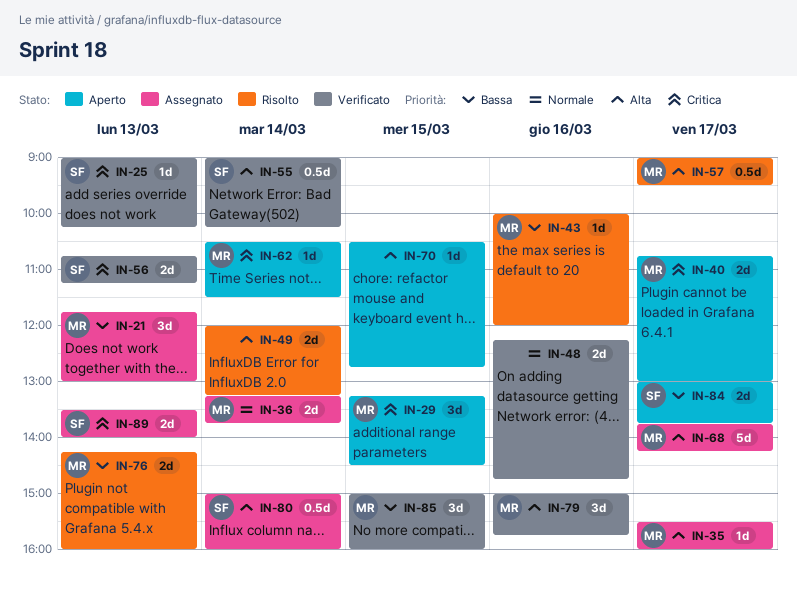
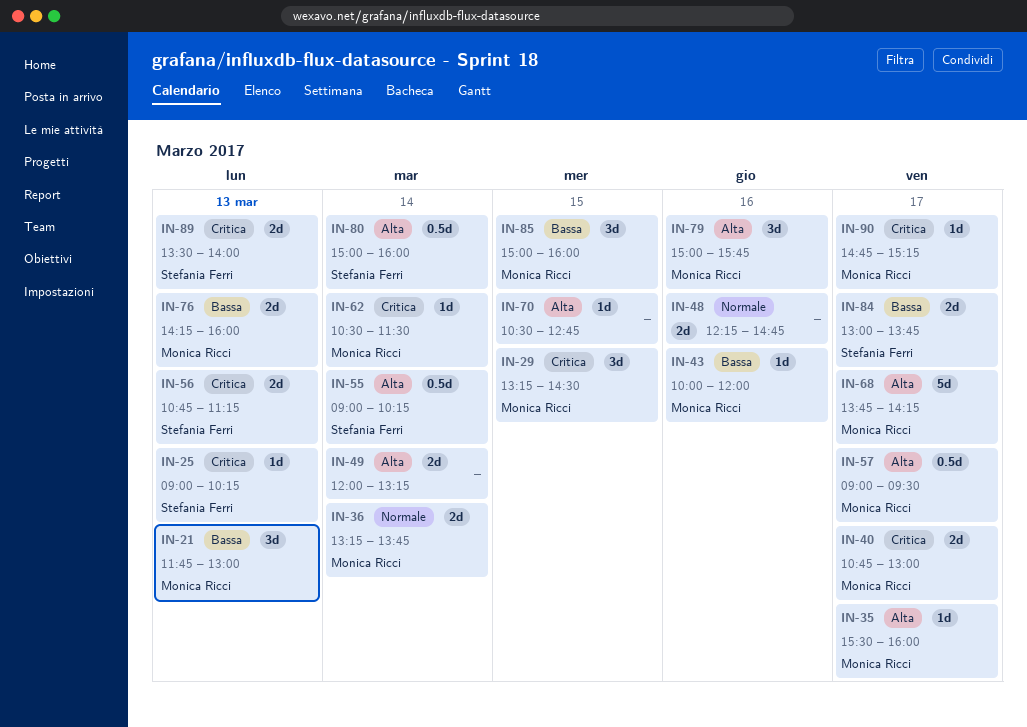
IN-90: none -> present

